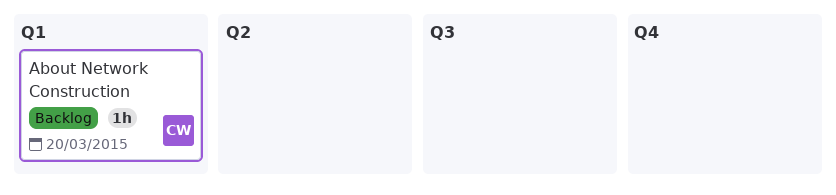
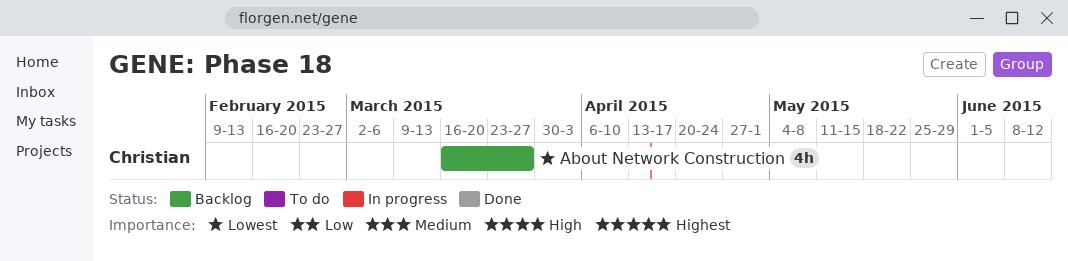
About Network Construction, estimate: 1h -> 4h
About Network Construction, due: Mar 20 -> Mar 27

